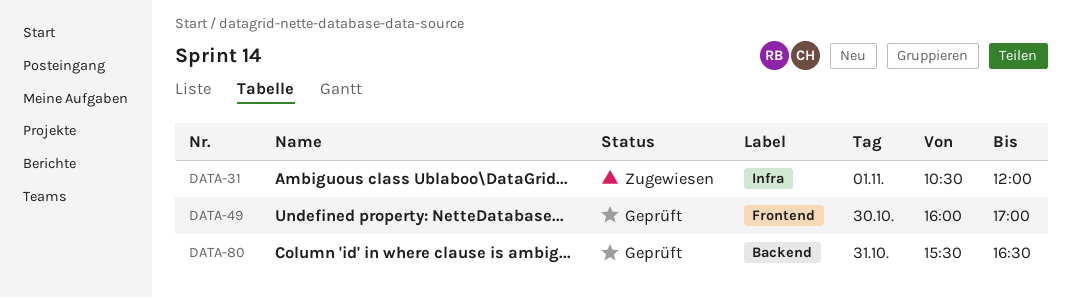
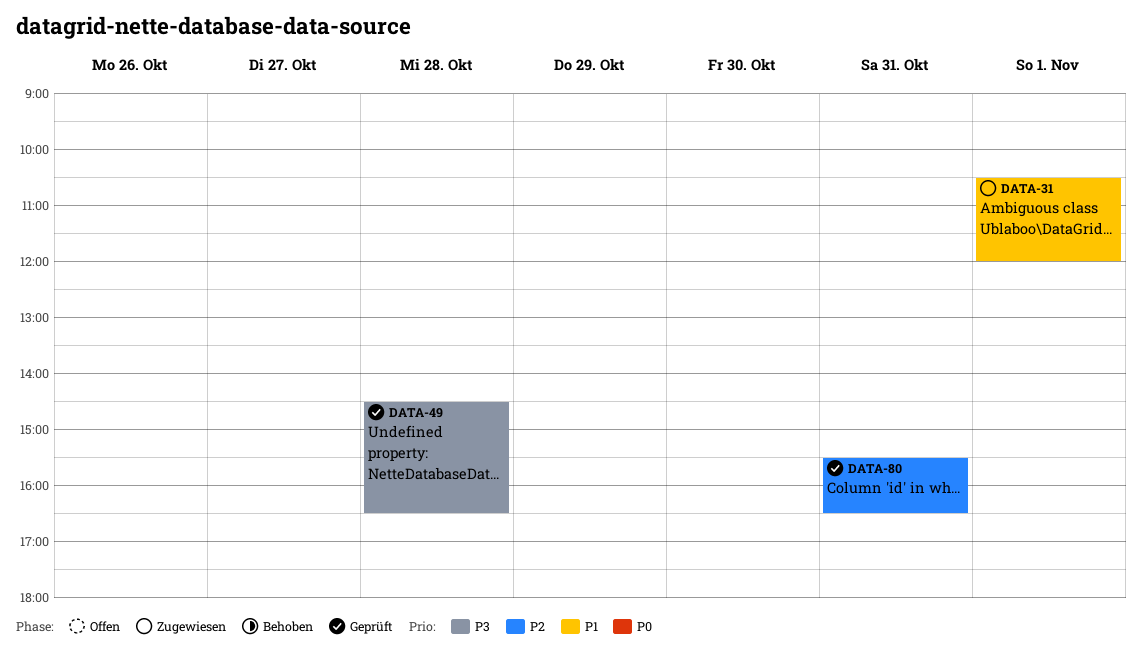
DATA-49, day: Oct 30 -> Oct 28
DATA-49, begins: 16:00 -> 14:30
DATA-49, ends: 17:00 -> 16:30

